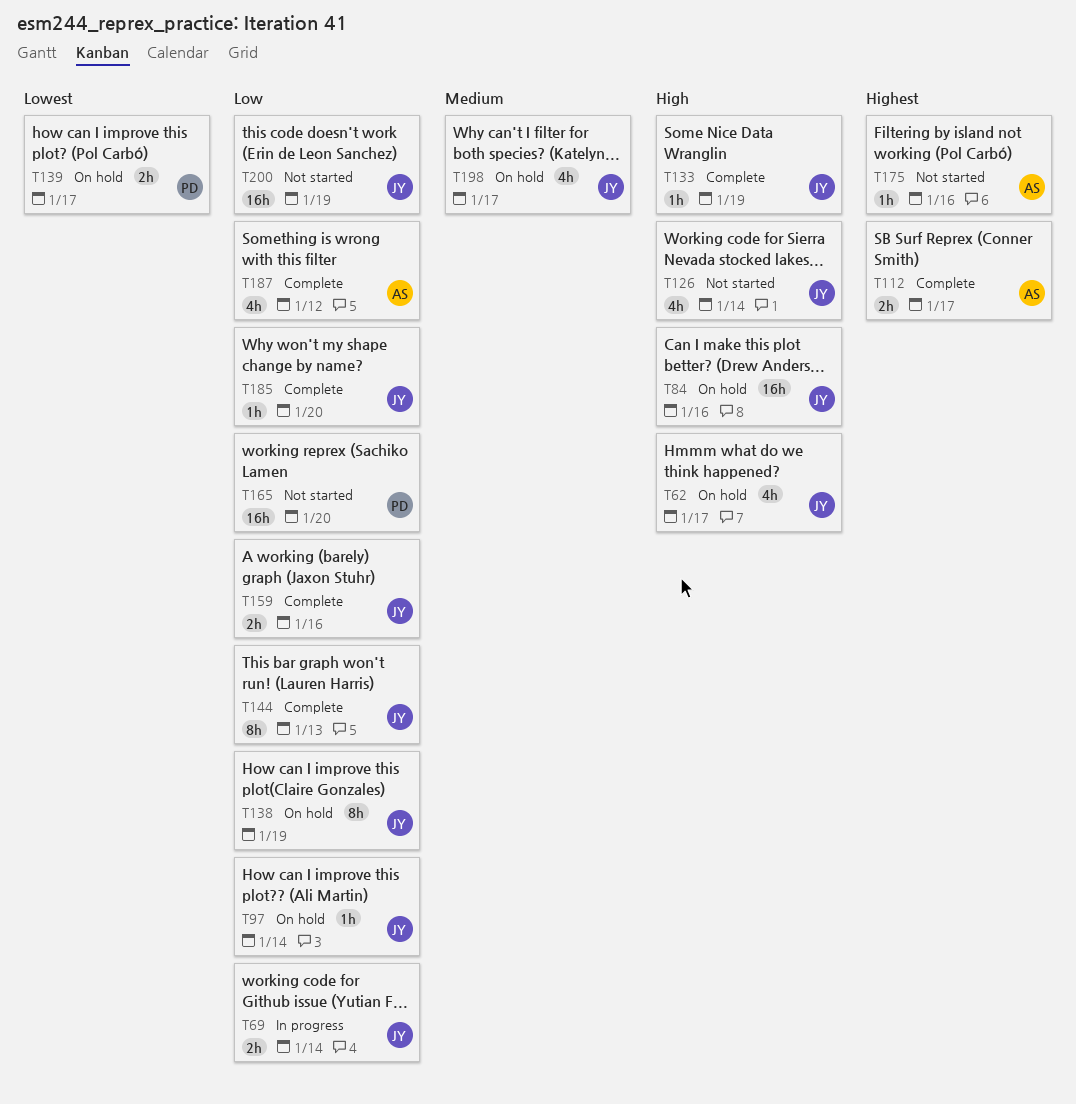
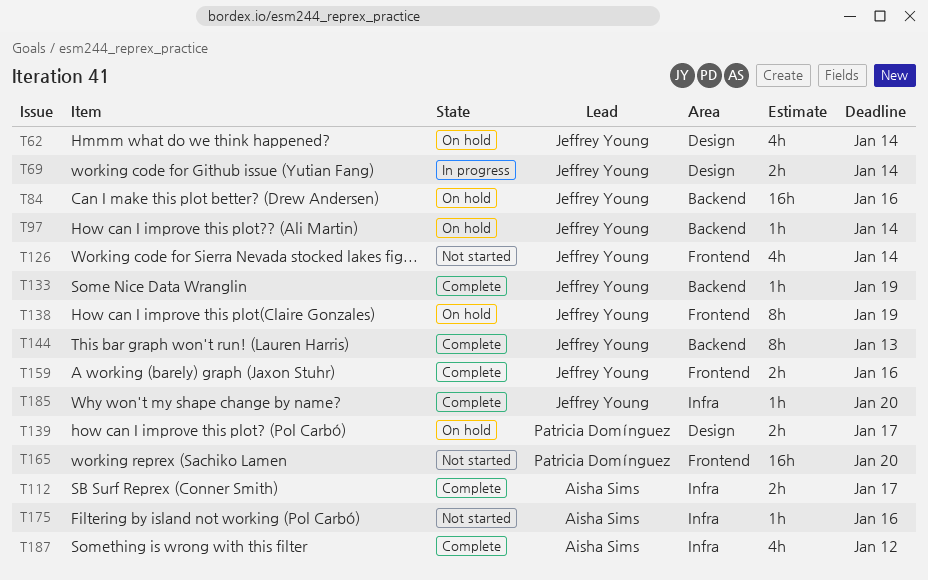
T62, due: Jan 17 -> Jan 14
T198: present -> none
T200: present -> none

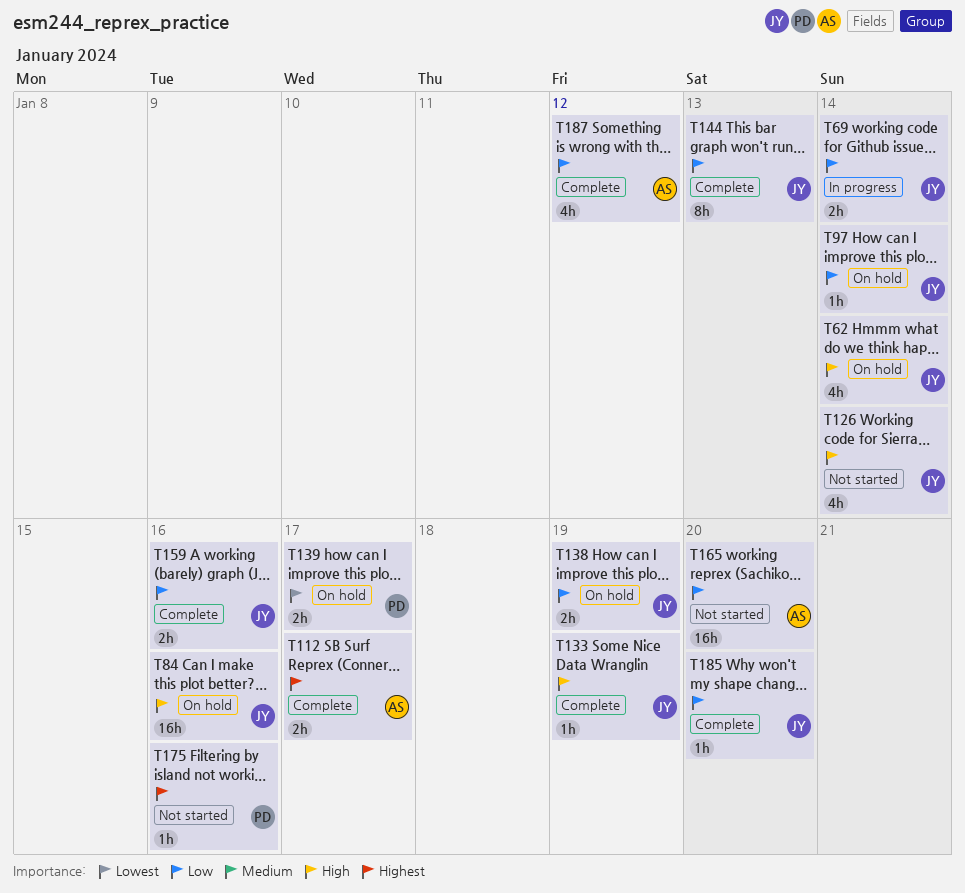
T138, estimate: 8h -> 2h
T165, owner: Patricia Domínguez -> Aisha Sims
T175, owner: Aisha Sims -> Patricia Domínguez

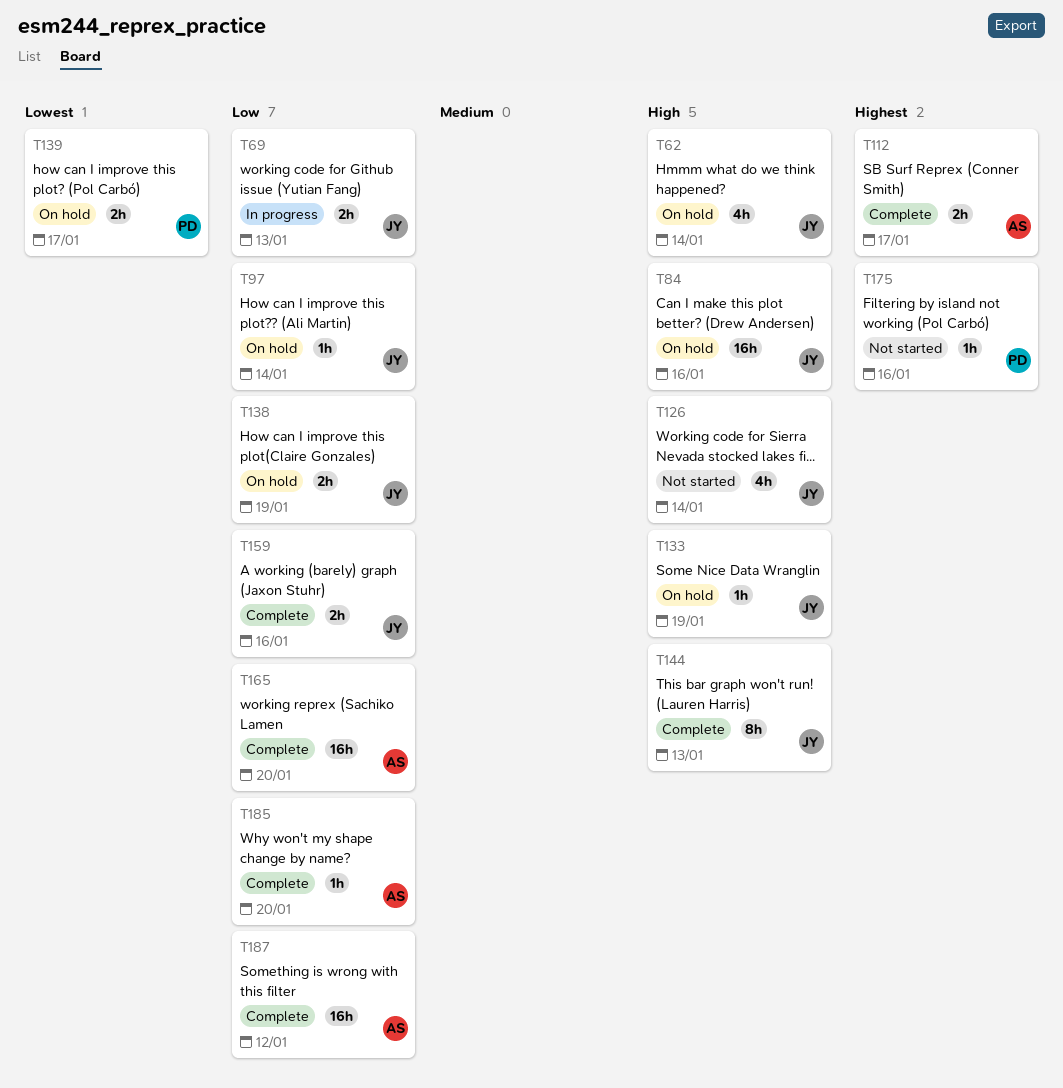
T69, due: Jan 14 -> Jan 13
T133, status: Complete -> On hold
T144, priority: Low -> High
T165, status: Not started -> Complete
T185, owner: JY -> AS
T187, estimate: 4h -> 16h

